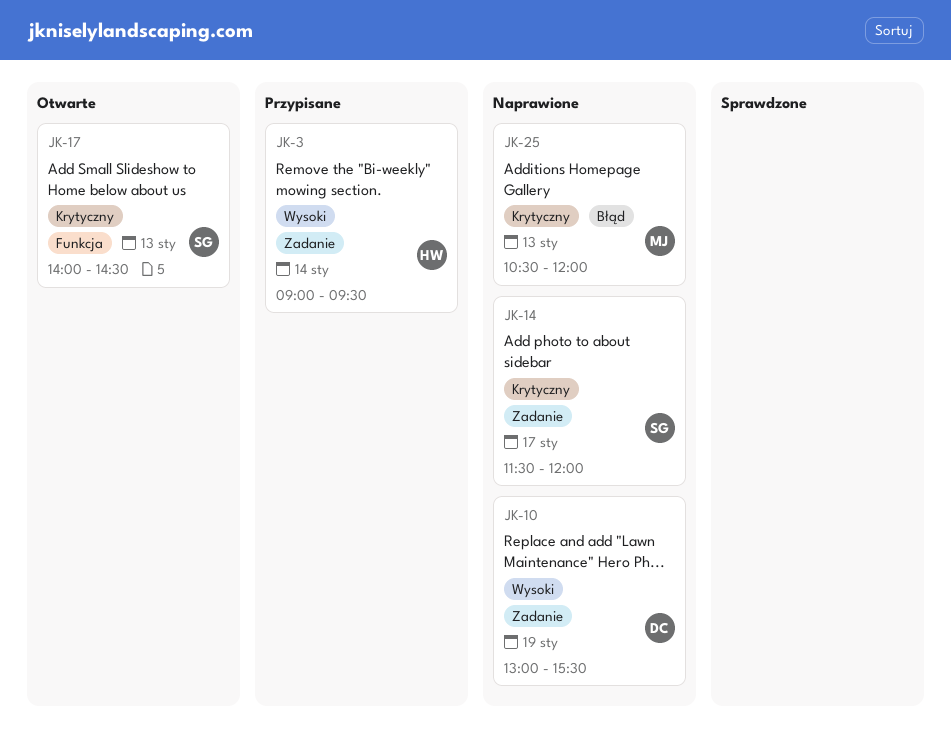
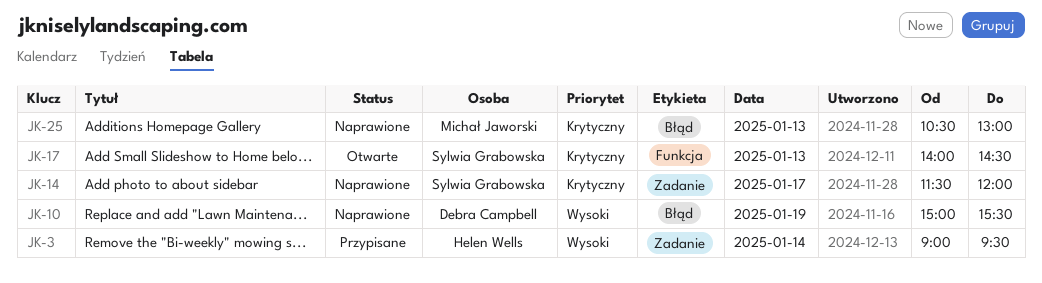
JK-10, label: Zadanie -> Błąd
JK-10, begins: 13:00 -> 15:00
JK-25, ends: 12:00 -> 13:00

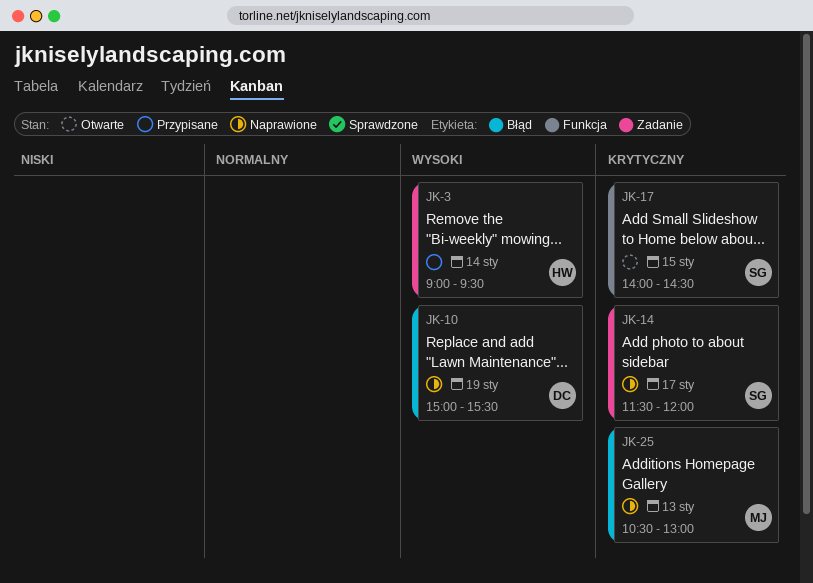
JK-17, day: Jan 13 -> Jan 15

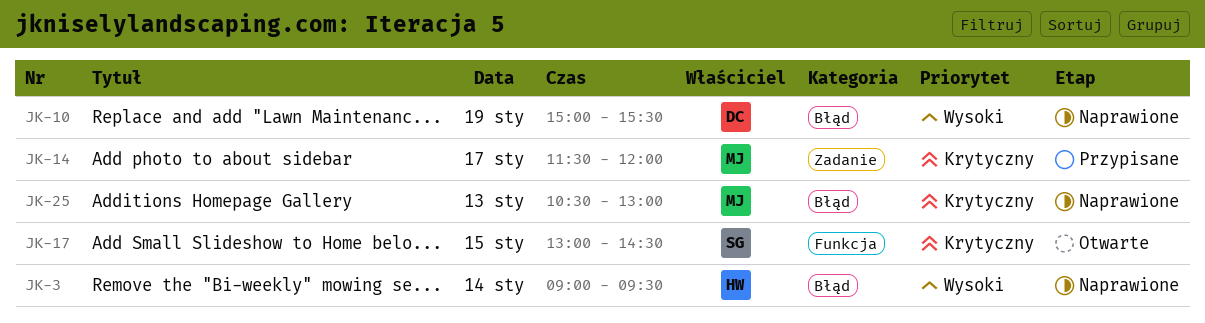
JK-3, status: Przypisane -> Naprawione
JK-3, label: Zadanie -> Błąd
JK-14, status: Naprawione -> Przypisane
JK-14, owner: SG -> MJ
JK-17, begins: 14:00 -> 13:00

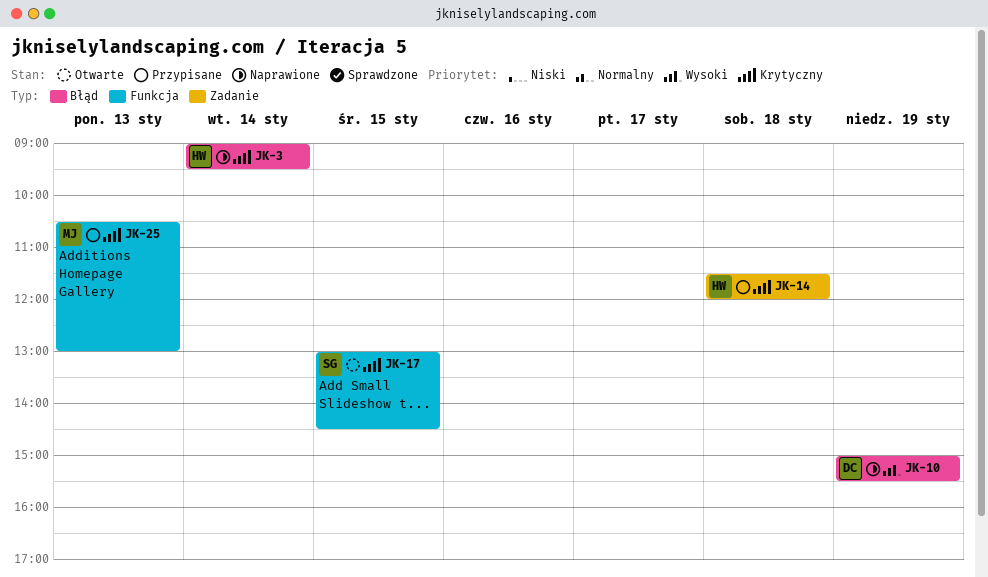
JK-3, priority: Wysoki -> Krytyczny
JK-14, owner: MJ -> HW
JK-14, day: Jan 17 -> Jan 18
JK-25, status: Naprawione -> Przypisane
JK-25, label: Błąd -> Funkcja

